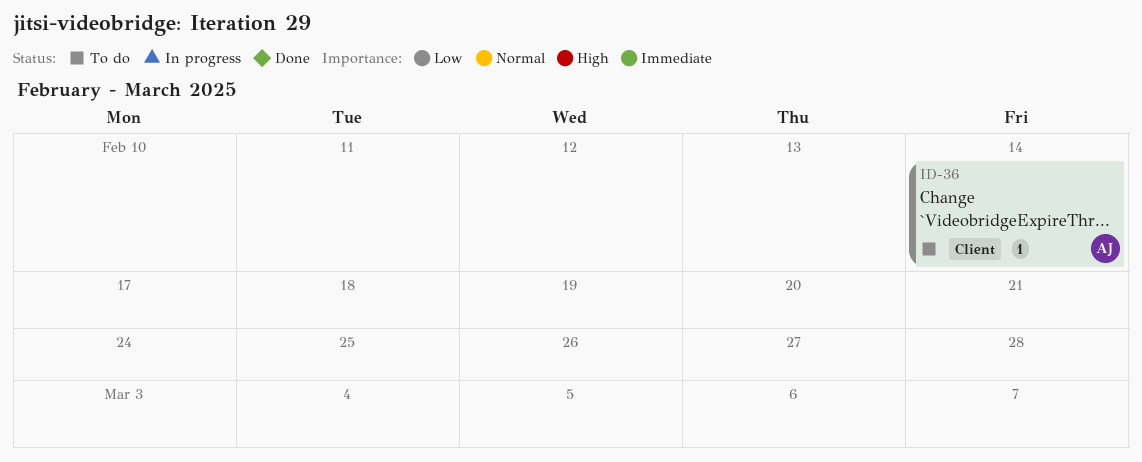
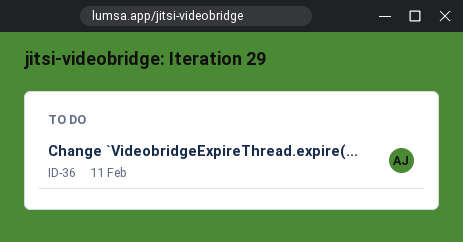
ID-36, due: Feb 14 -> Feb 11

